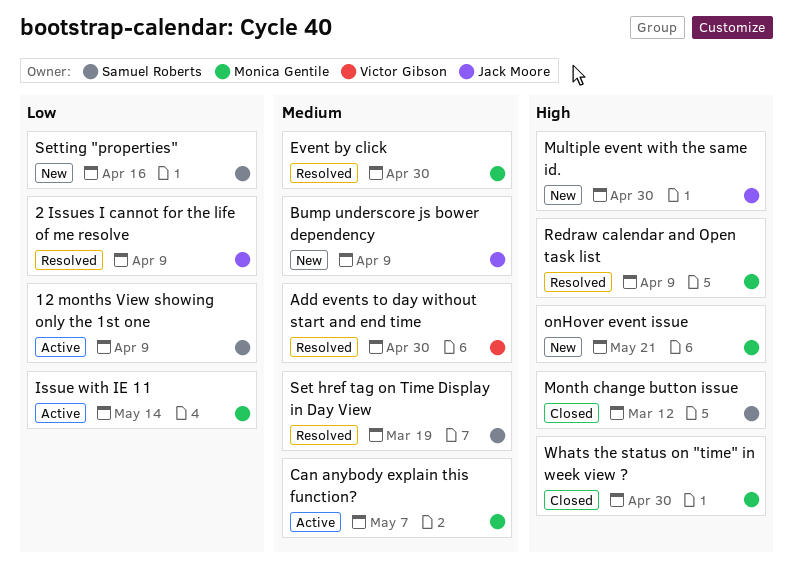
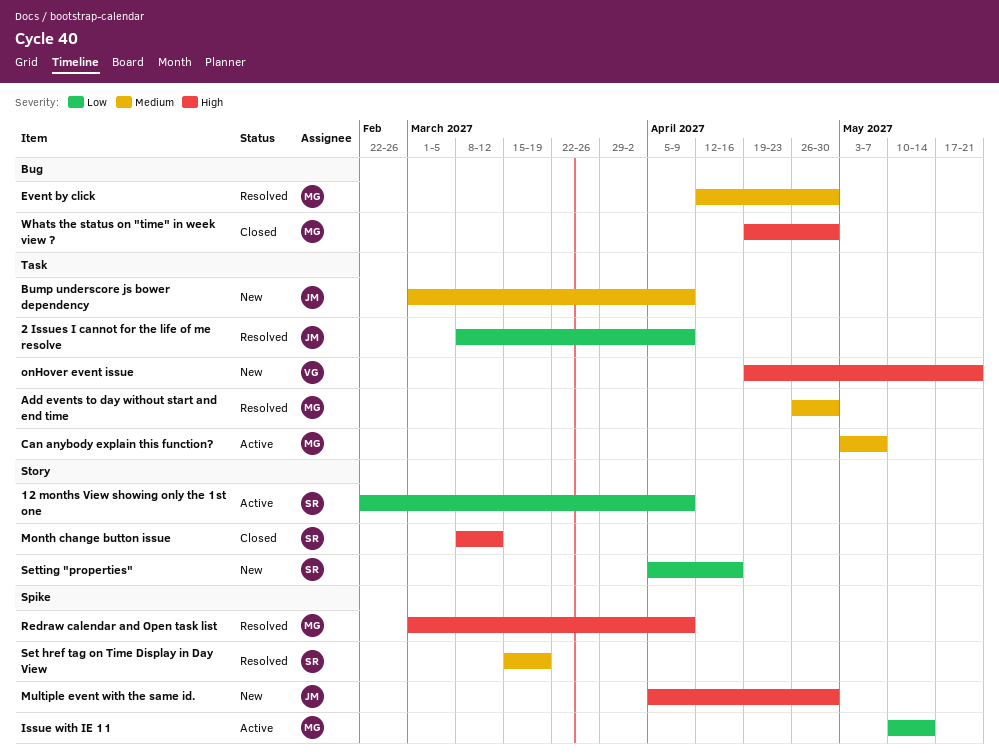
Add events to day without start and end time, owner: Victor Gibson -> Monica Gentile
onHover event issue, owner: Monica Gentile -> Victor Gibson

